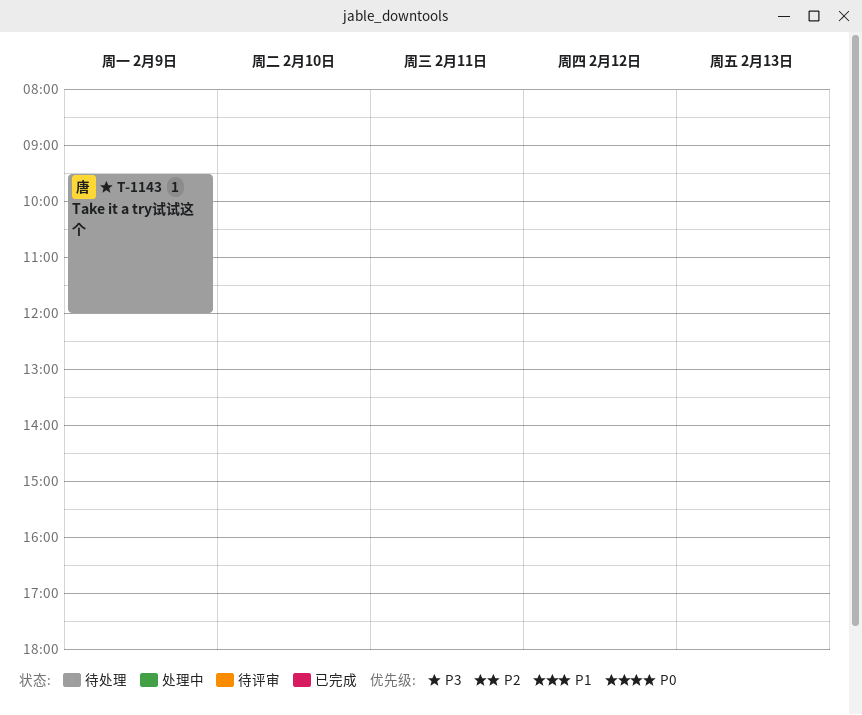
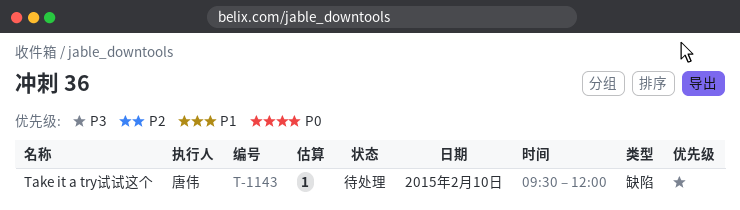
T-1143, day: Feb 9 -> Feb 10

